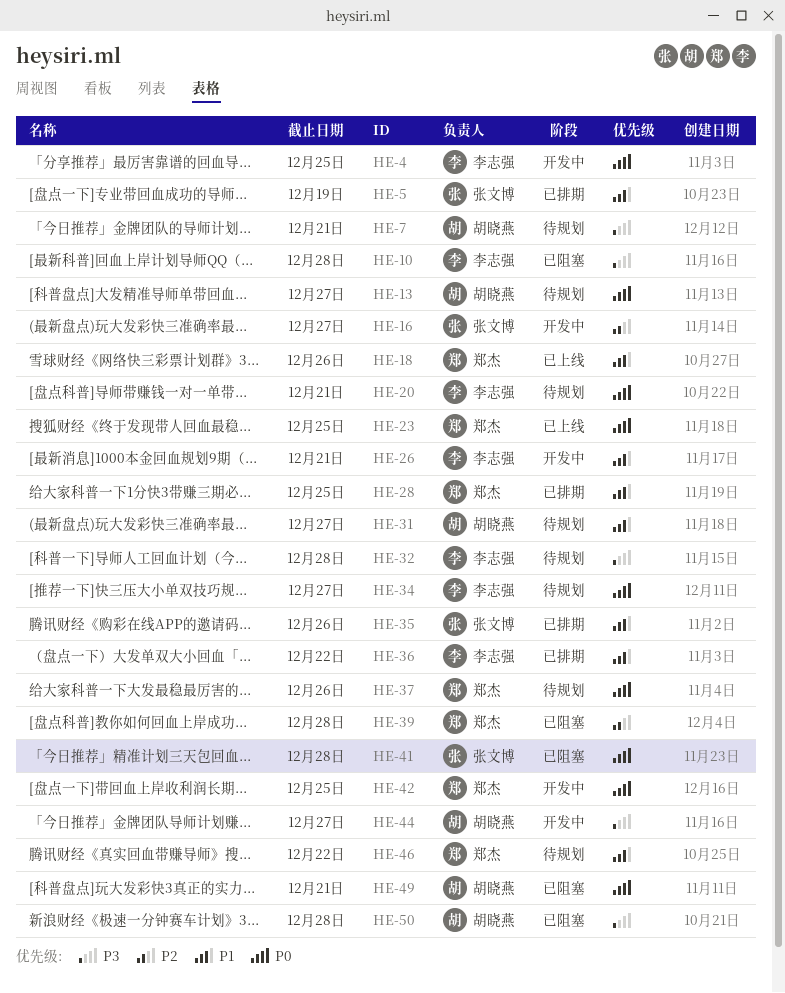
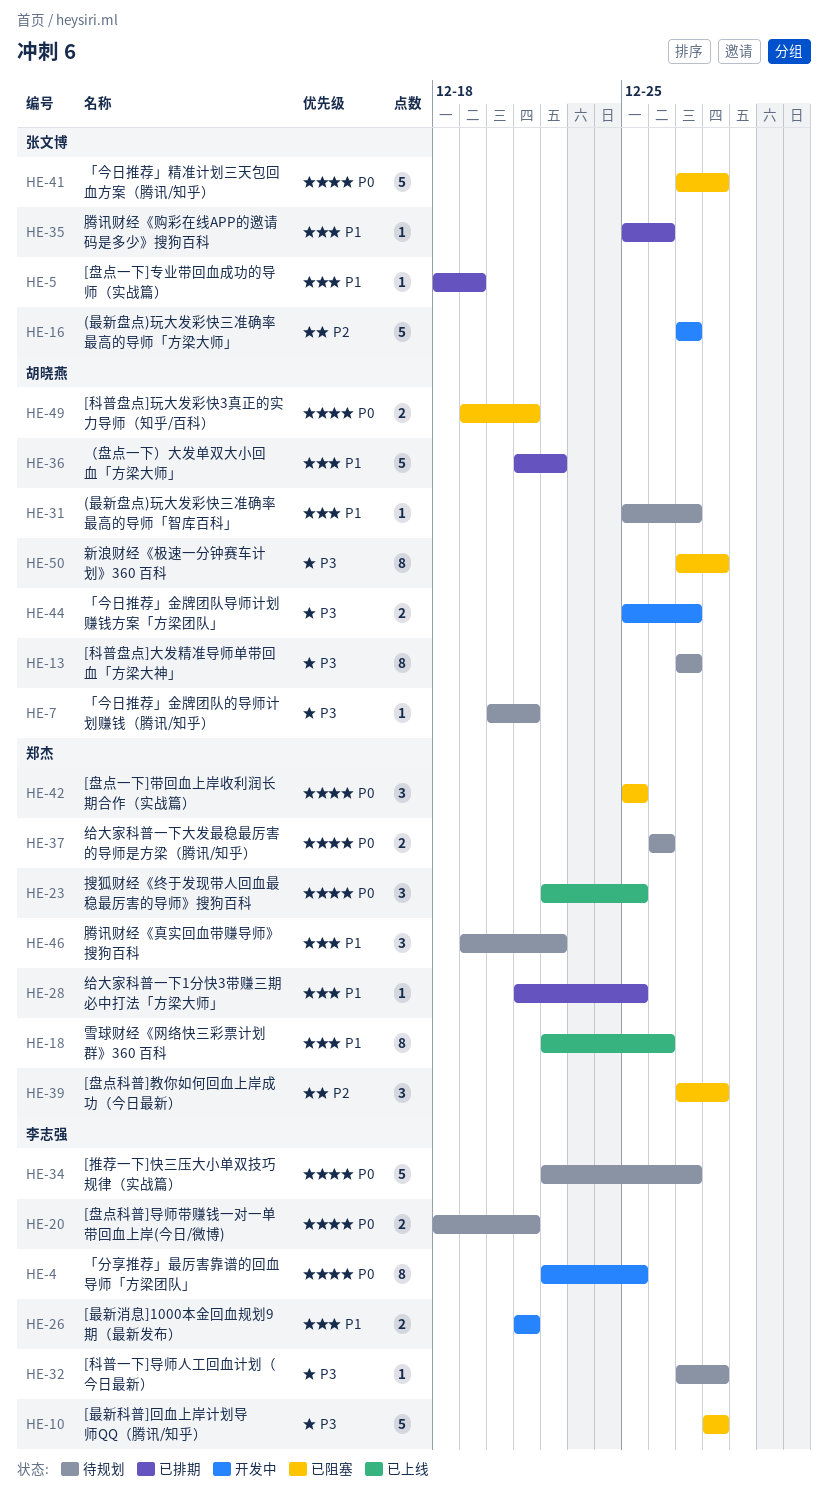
HE-13, priority: P0 -> P3
HE-36, owner: 李志强 -> 胡晓燕
HE-42, status: 开发中 -> 已阻塞

